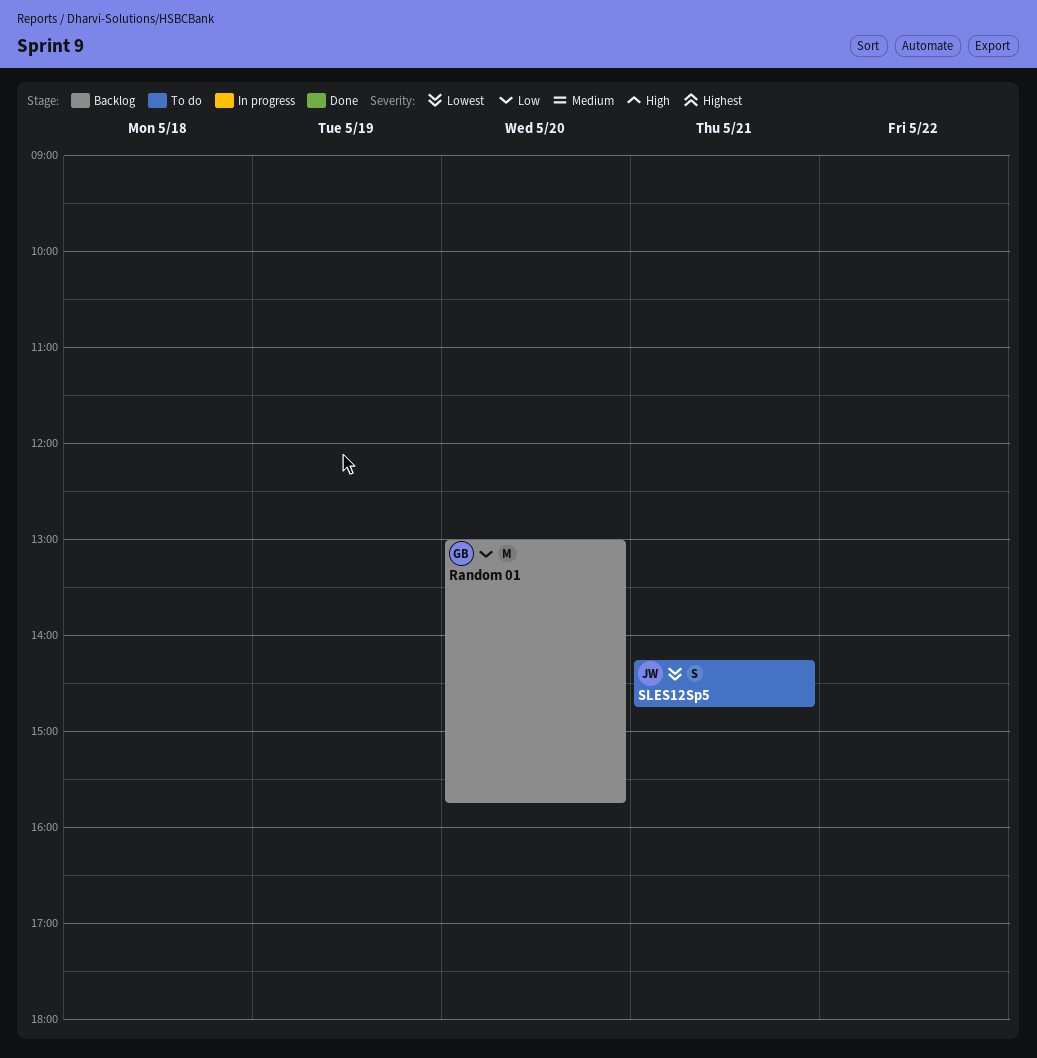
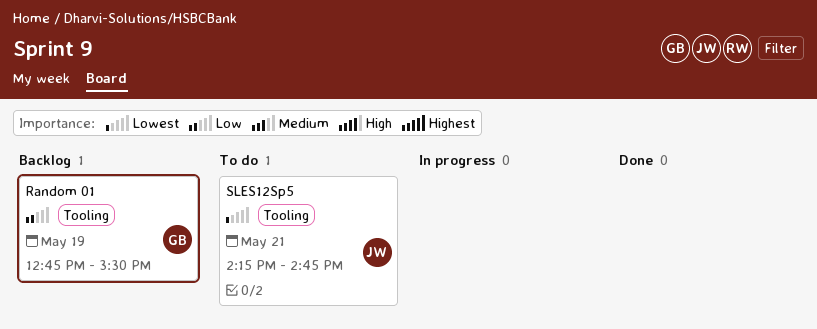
Random 01, day: May 20 -> May 19
Random 01, begins: 13:00 -> 12:45
Random 01, ends: 15:45 -> 15:30

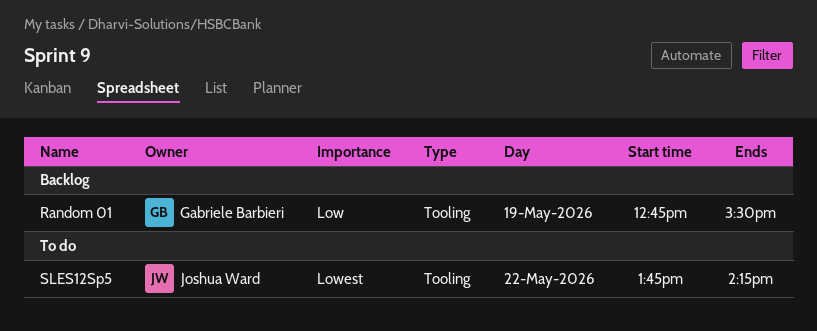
SLES12Sp5, day: May 21 -> May 22
SLES12Sp5, begins: 14:15 -> 13:45
SLES12Sp5, ends: 14:45 -> 14:15

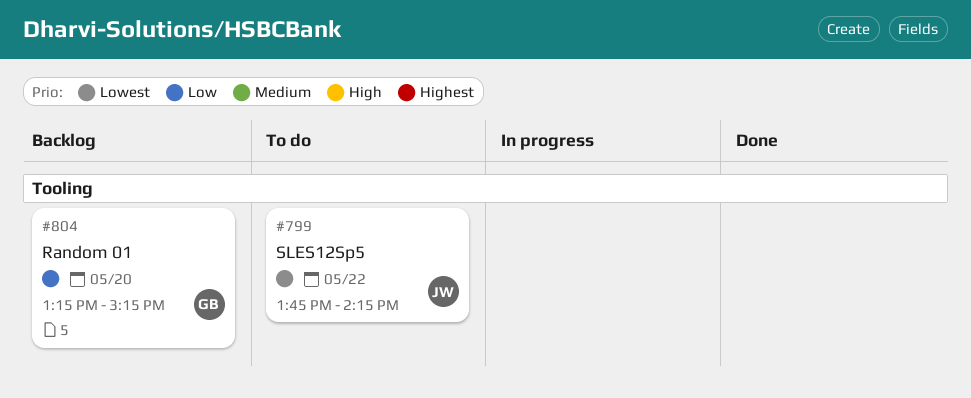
Random 01, day: May 19 -> May 20
Random 01, begins: 12:45 -> 13:15
Random 01, ends: 15:30 -> 15:15

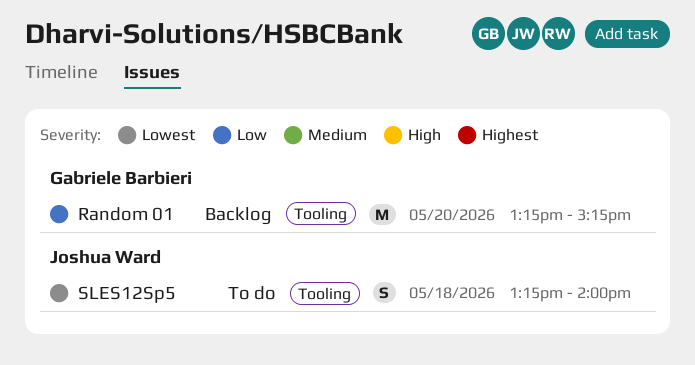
SLES12Sp5, day: May 22 -> May 18
SLES12Sp5, begins: 13:45 -> 13:15
SLES12Sp5, ends: 14:15 -> 14:00

